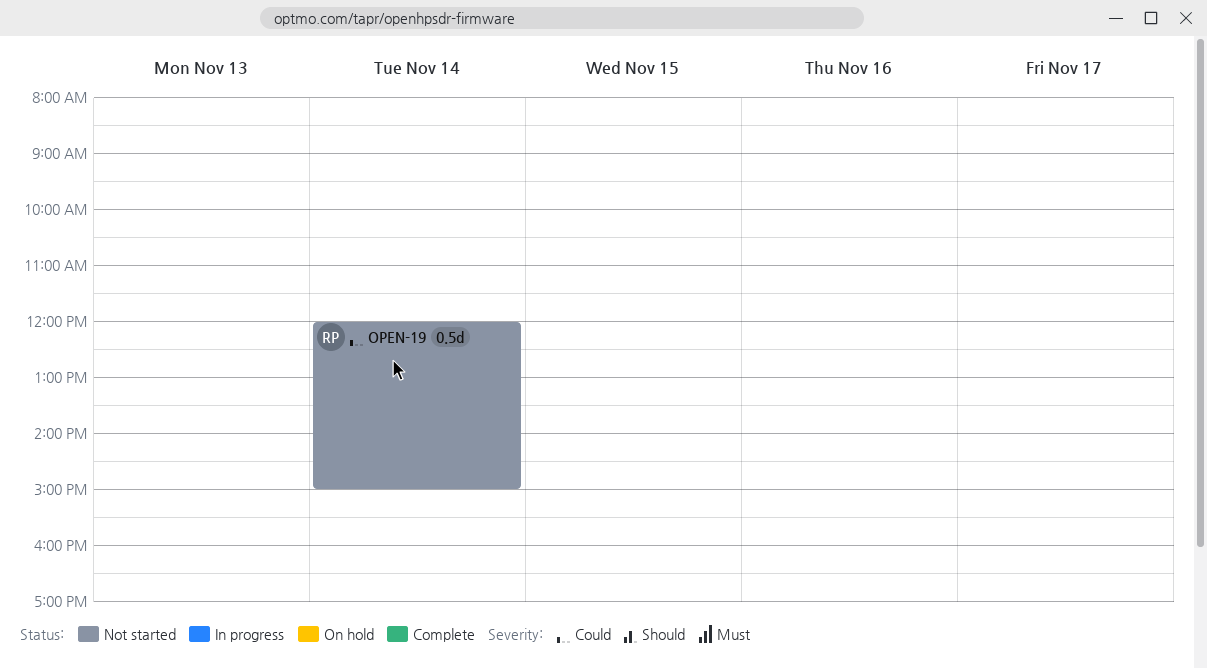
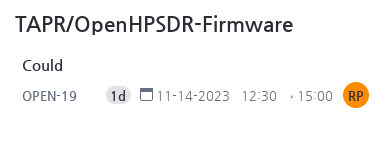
OPEN-19, estimate: 0.5d -> 1d
OPEN-19, begins: 12:00 -> 12:30

